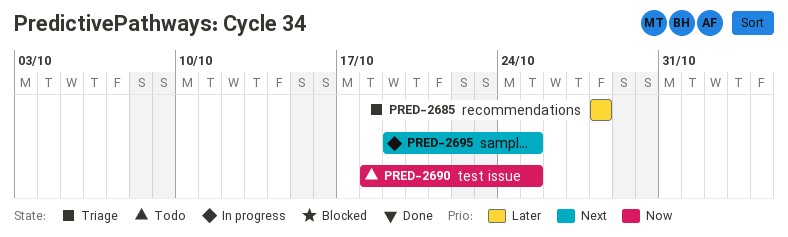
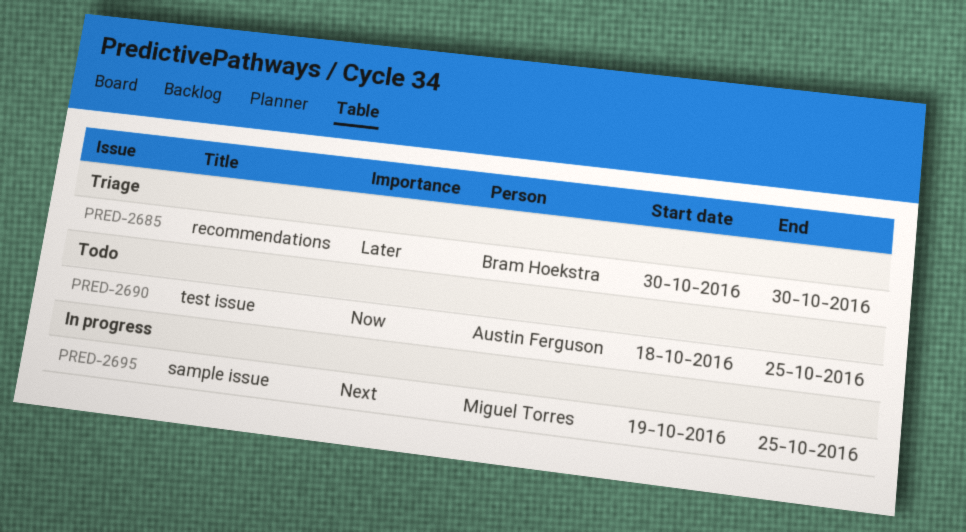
PRED-2685, start: Oct 28 -> Oct 30
PRED-2685, due: Oct 28 -> Oct 30

